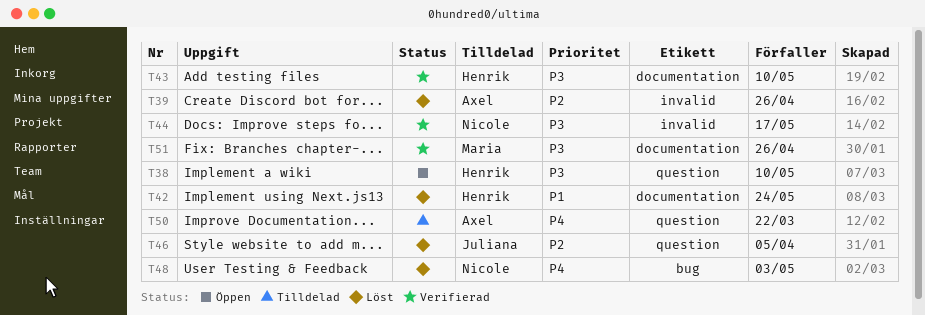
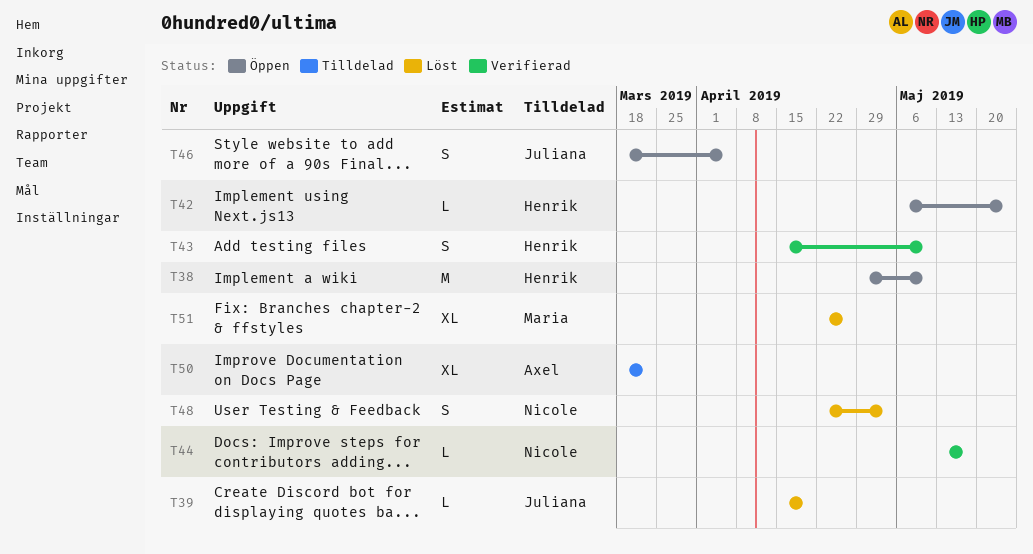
T39, owner: Axel -> Juliana
T39, due: Apr 26 -> Apr 19
T42, status: Löst -> Öppen
T46, status: Löst -> Öppen
T51, status: Verifierad -> Löst

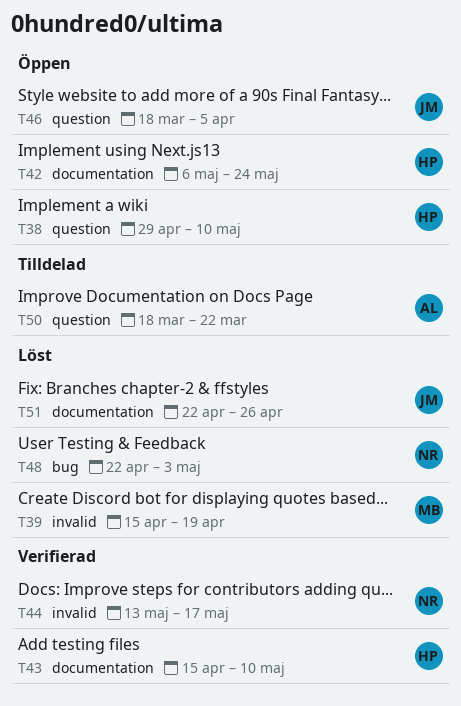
T39, owner: Juliana -> Maria
T51, owner: Maria -> Juliana

